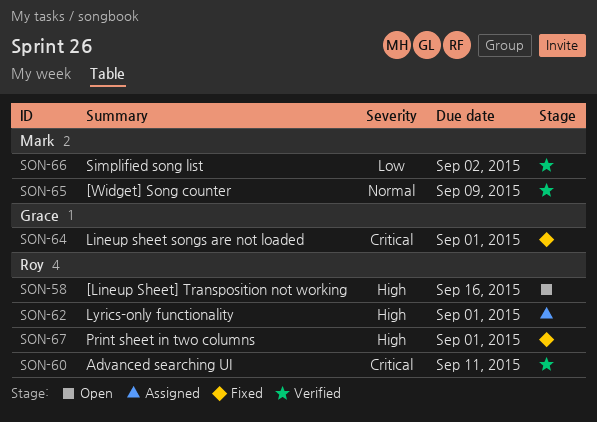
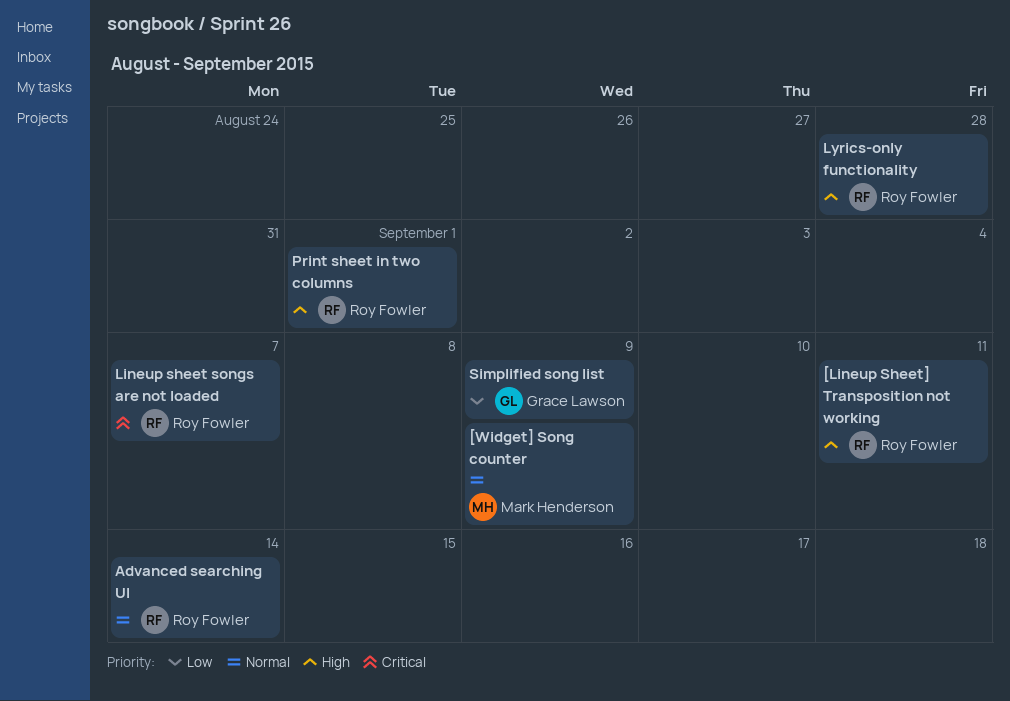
[Lineup Sheet] Transposition not working, due: Sep 16 -> Sep 11
Advanced searching UI, priority: Critical -> Normal
Advanced searching UI, due: Sep 11 -> Sep 14
Lineup sheet songs are not loaded, owner: Grace Lawson -> Roy Fowler
Lineup sheet songs are not loaded, due: Sep 1 -> Sep 7
Lyrics-only functionality, due: Sep 1 -> Aug 28
Simplified song list, owner: Mark Henderson -> Grace Lawson
Simplified song list, due: Sep 2 -> Sep 9

